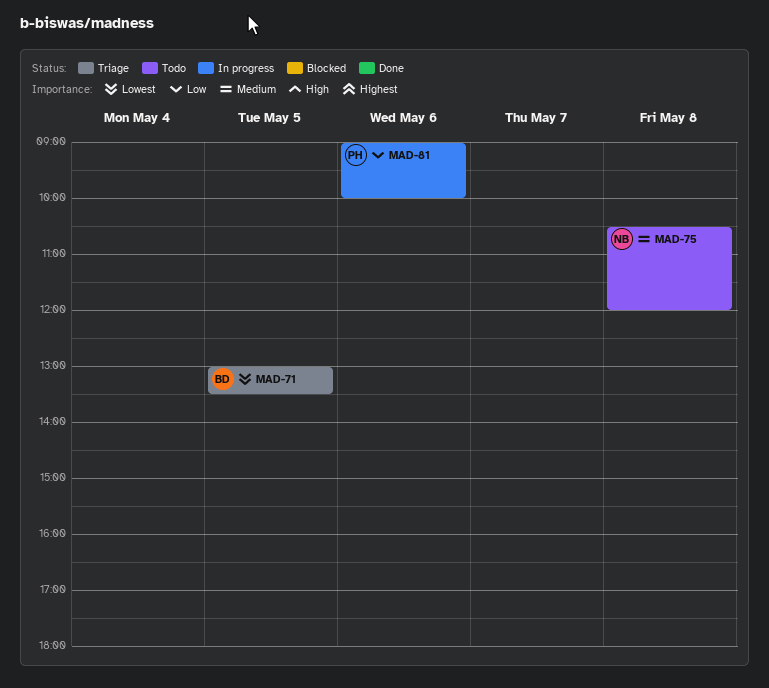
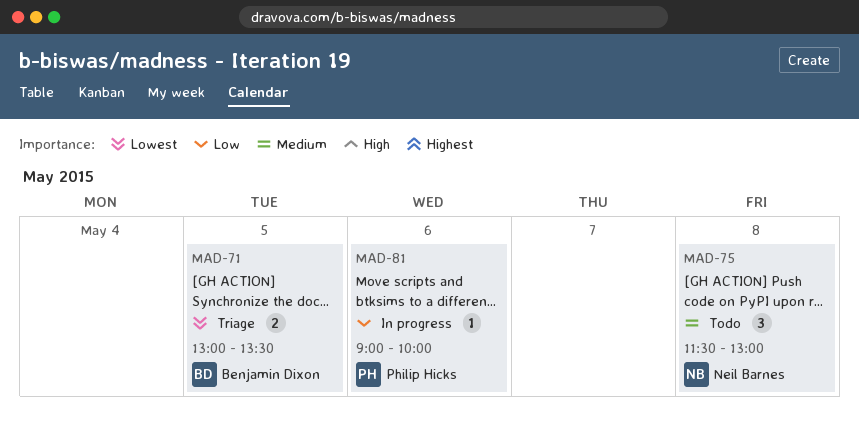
MAD-75, begins: 10:30 -> 11:30
MAD-75, ends: 12:00 -> 13:00

